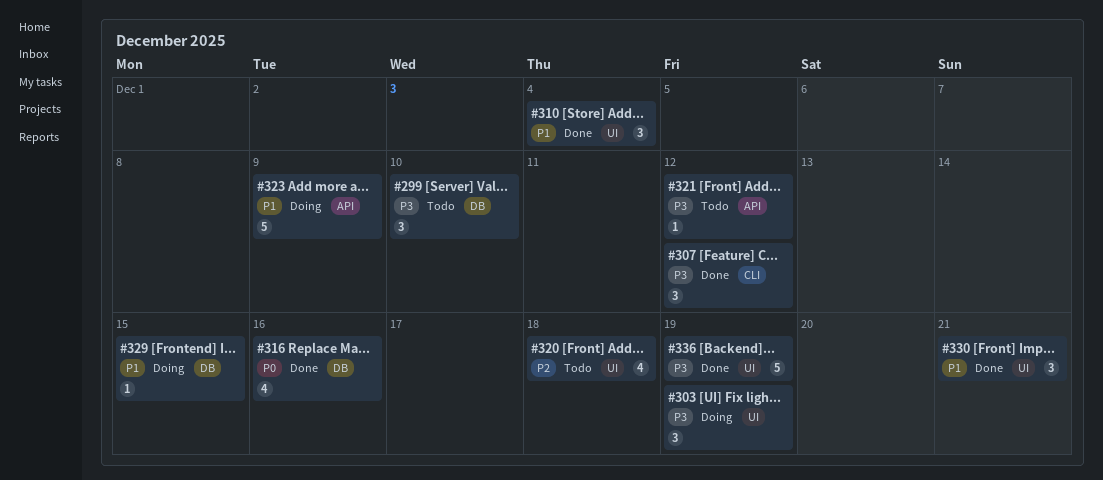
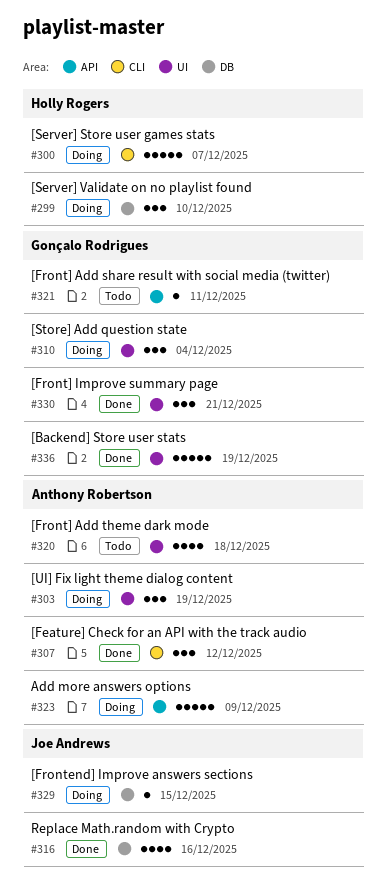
#299, status: Todo -> Doing
#300: none -> present
#310, status: Done -> Doing
#321, due: Dec 12 -> Dec 11

